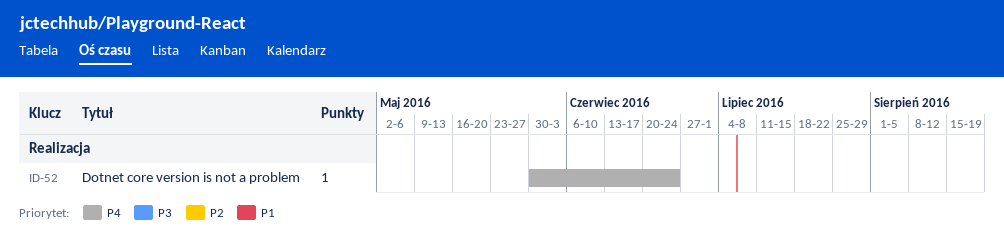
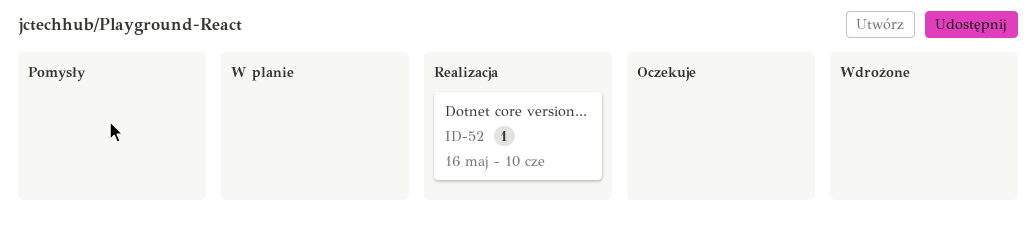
ID-52, start: May 30 -> May 16
ID-52, due: Jun 24 -> Jun 10

